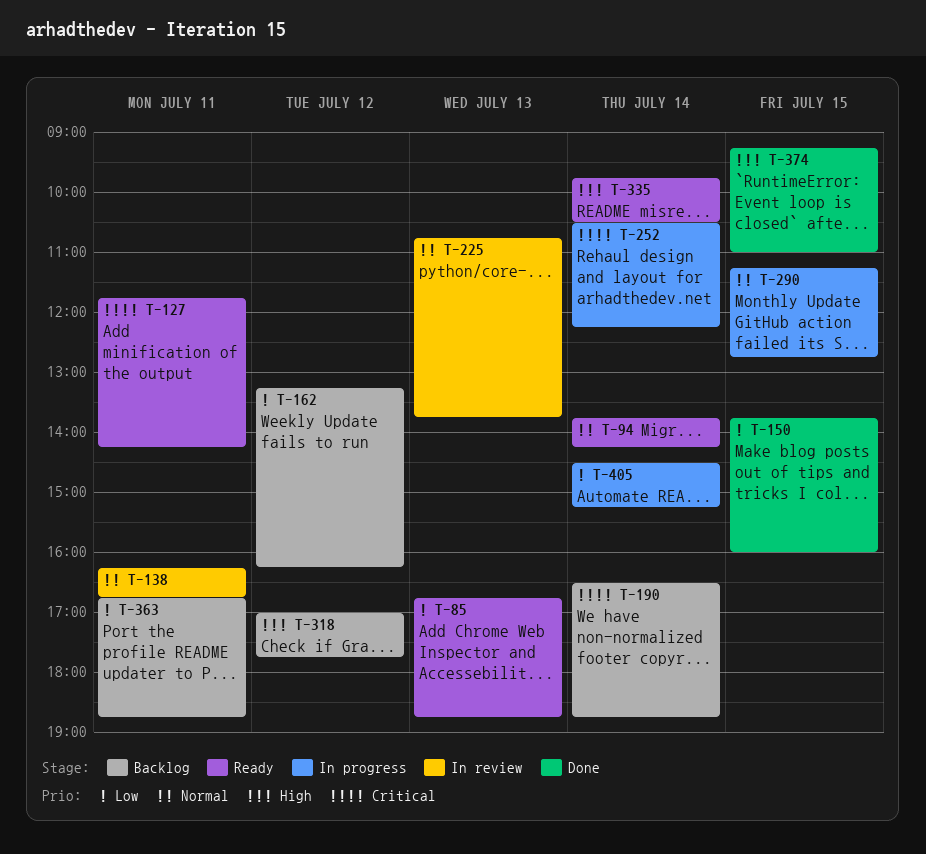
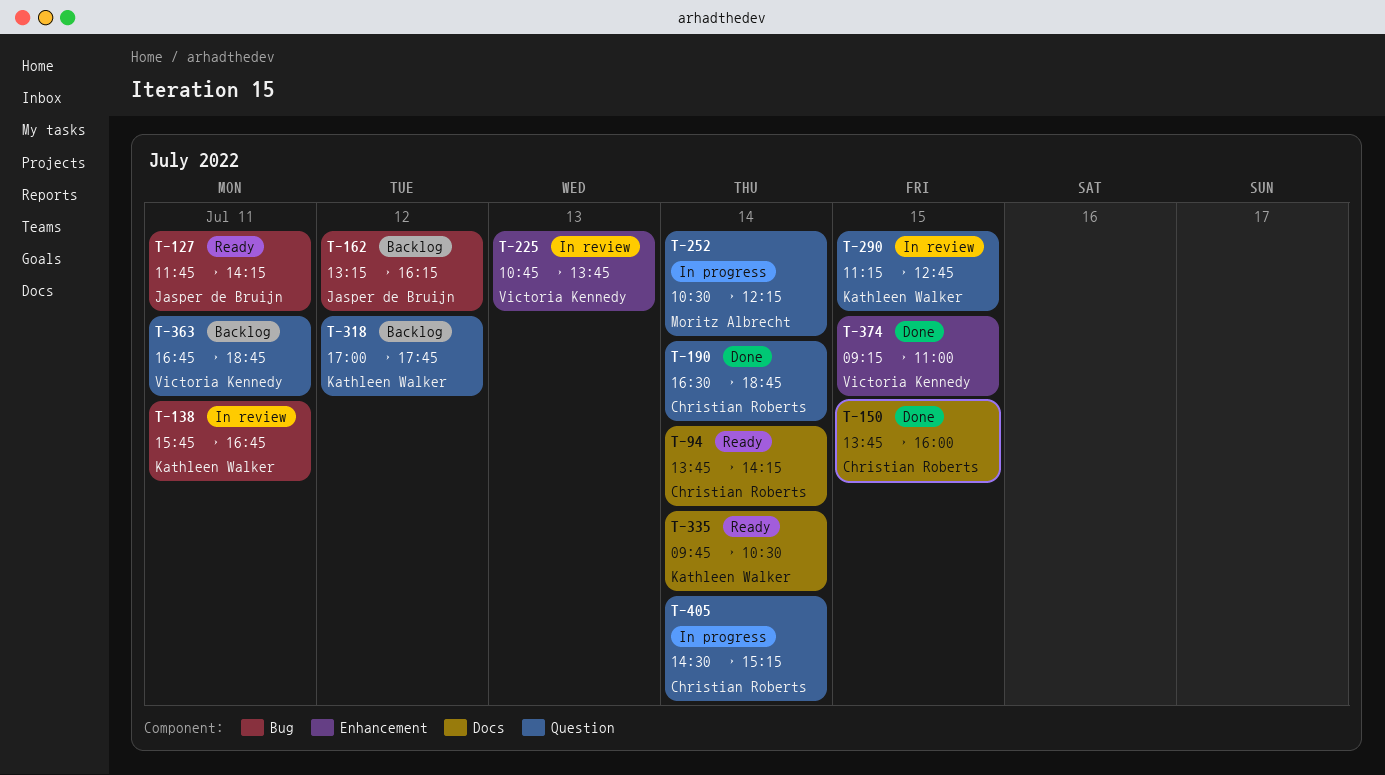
T-85: present -> none
T-138, begins: 16:15 -> 15:45
T-190, status: Backlog -> Done
T-290, status: In progress -> In review

